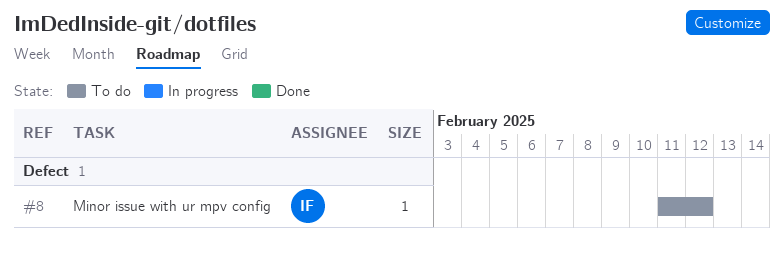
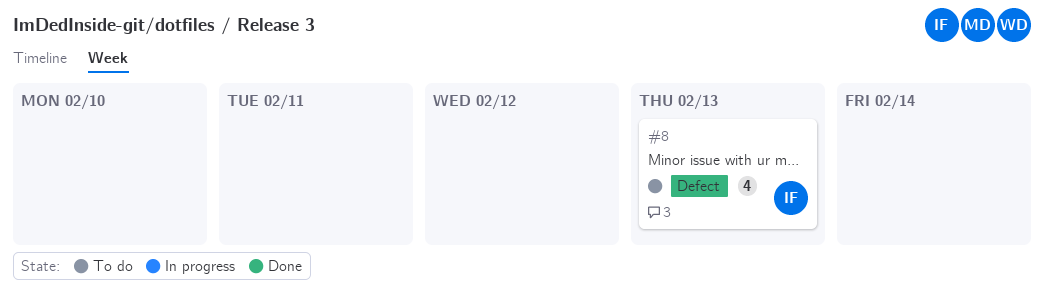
#8, estimate: 1 -> 4
#8, due: Feb 12 -> Feb 13

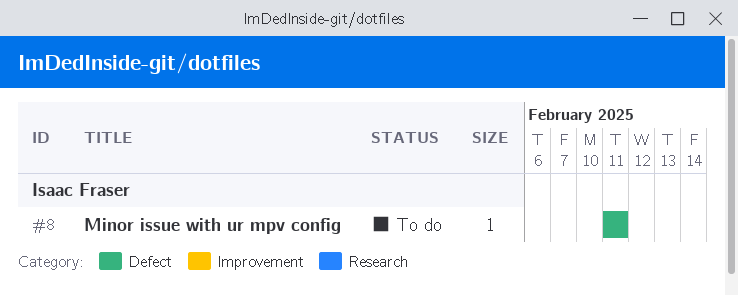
#8, estimate: 4 -> 1
#8, due: Feb 13 -> Feb 11

